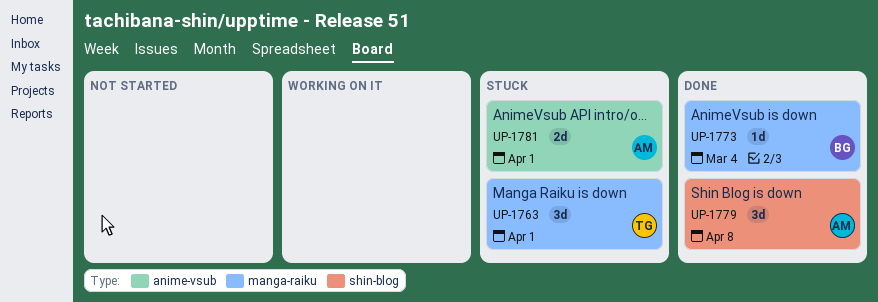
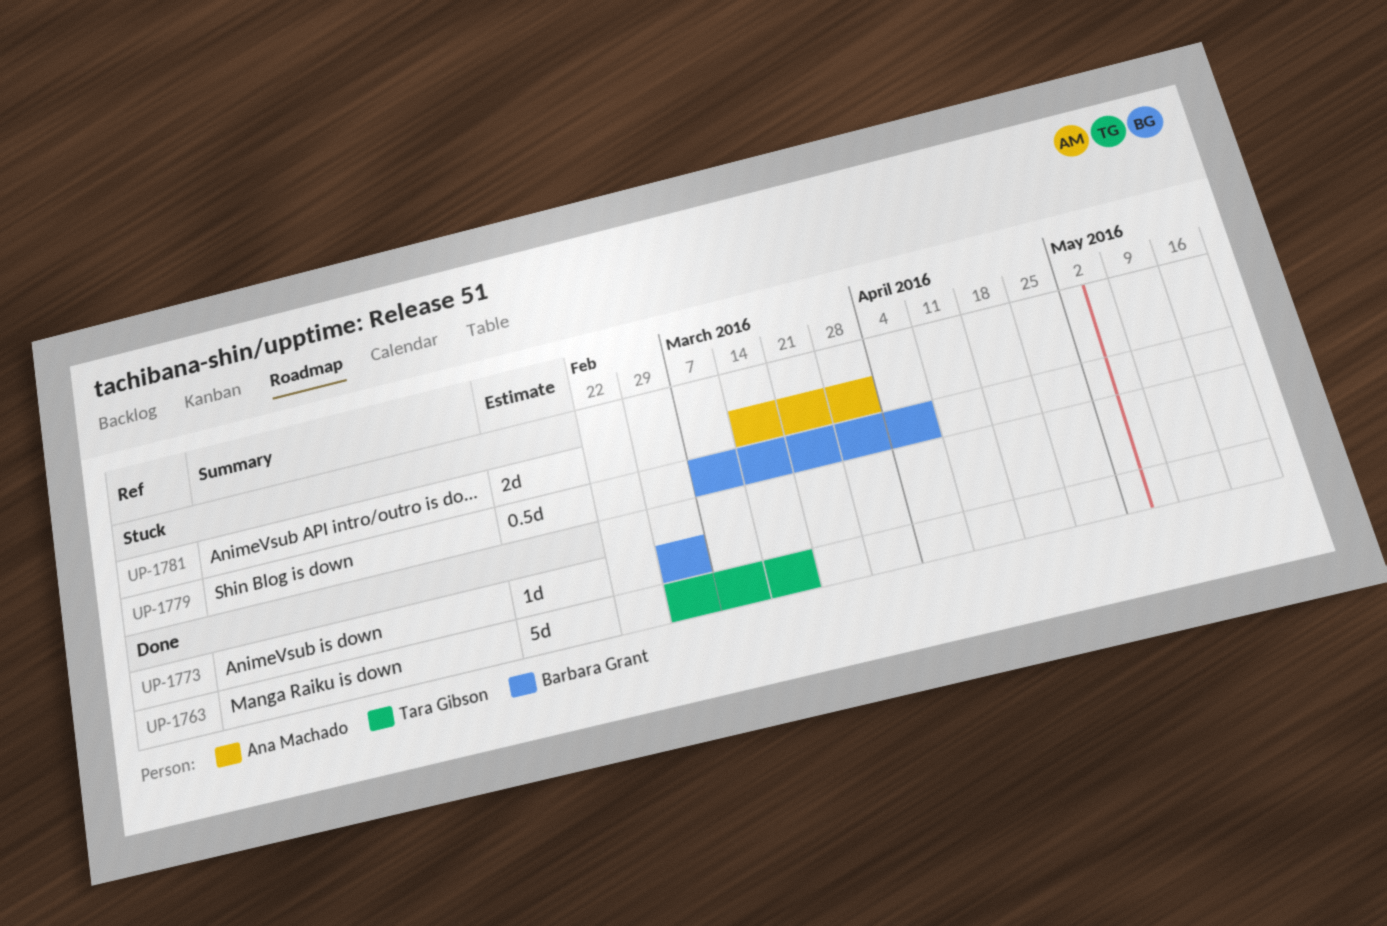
UP-1763, status: Stuck -> Done
UP-1763, estimate: 3d -> 5d
UP-1763, due: Apr 1 -> Mar 18
UP-1779, status: Done -> Stuck
UP-1779, owner: Ana Machado -> Barbara Grant
UP-1779, estimate: 3d -> 0.5d

